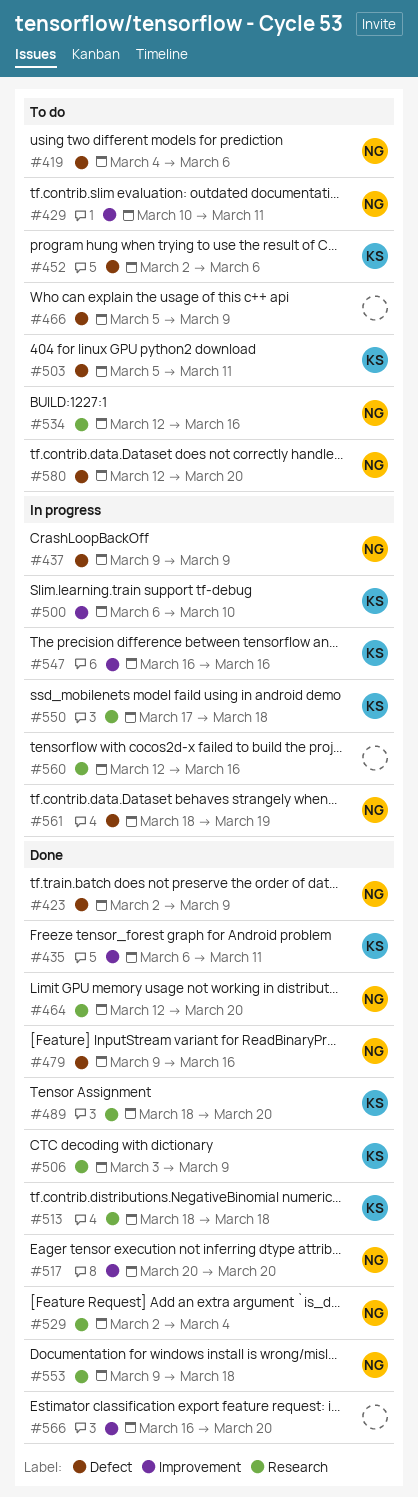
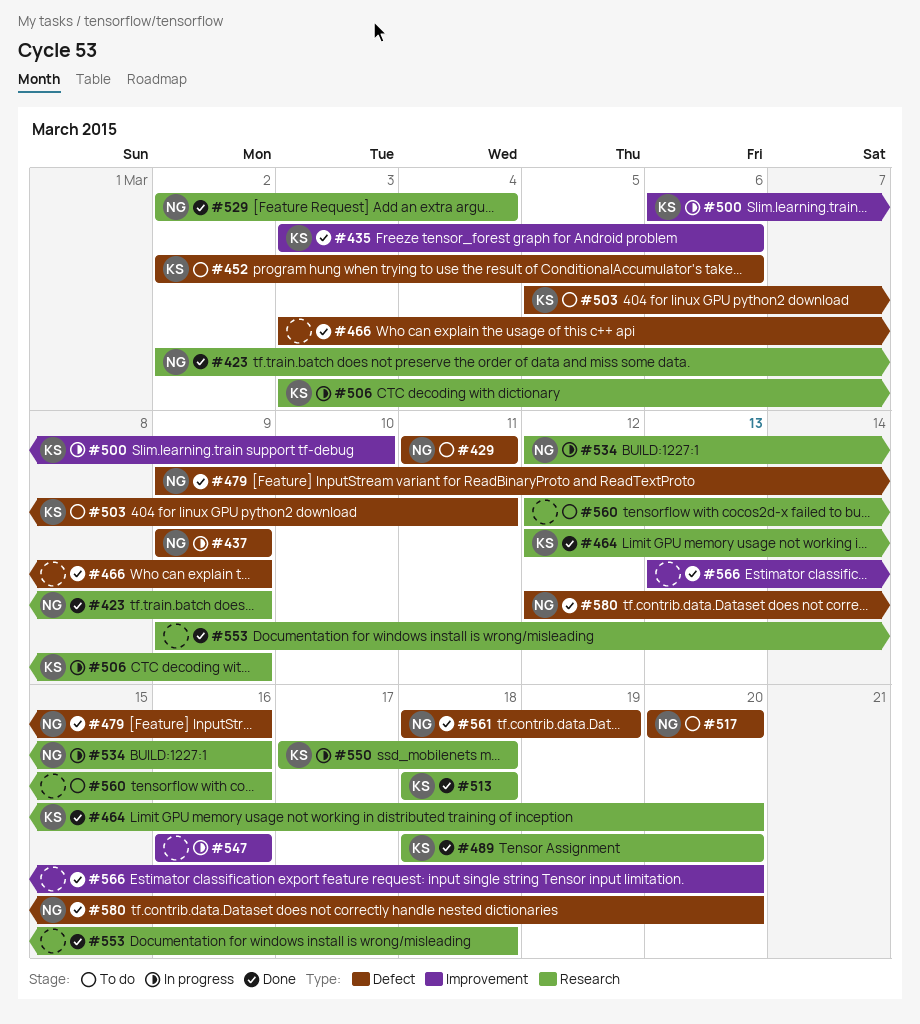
#419: present -> none
#423, label: Defect -> Research
#429, label: Improvement -> Defect
#429, start: Mar 10 -> Mar 11
#435, start: Mar 6 -> Mar 3
#435, due: Mar 11 -> Mar 6
#464, owner: NG -> KS
#466, status: To do -> Done
#466, start: Mar 5 -> Mar 3
#506, status: Done -> In progress
#517, status: Done -> To do
#517, label: Improvement -> Defect
#534, status: To do -> In progress
#547, owner: KS -> none
#553, owner: NG -> none
#560, status: In progress -> To do
#561, status: In progress -> Done
#566, start: Mar 16 -> Mar 13
#580, status: To do -> Done

